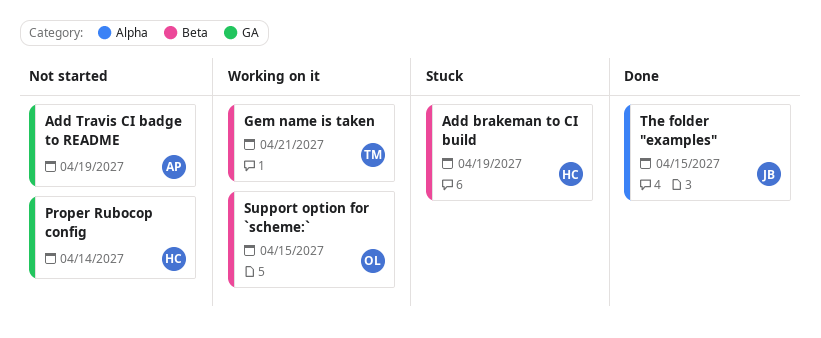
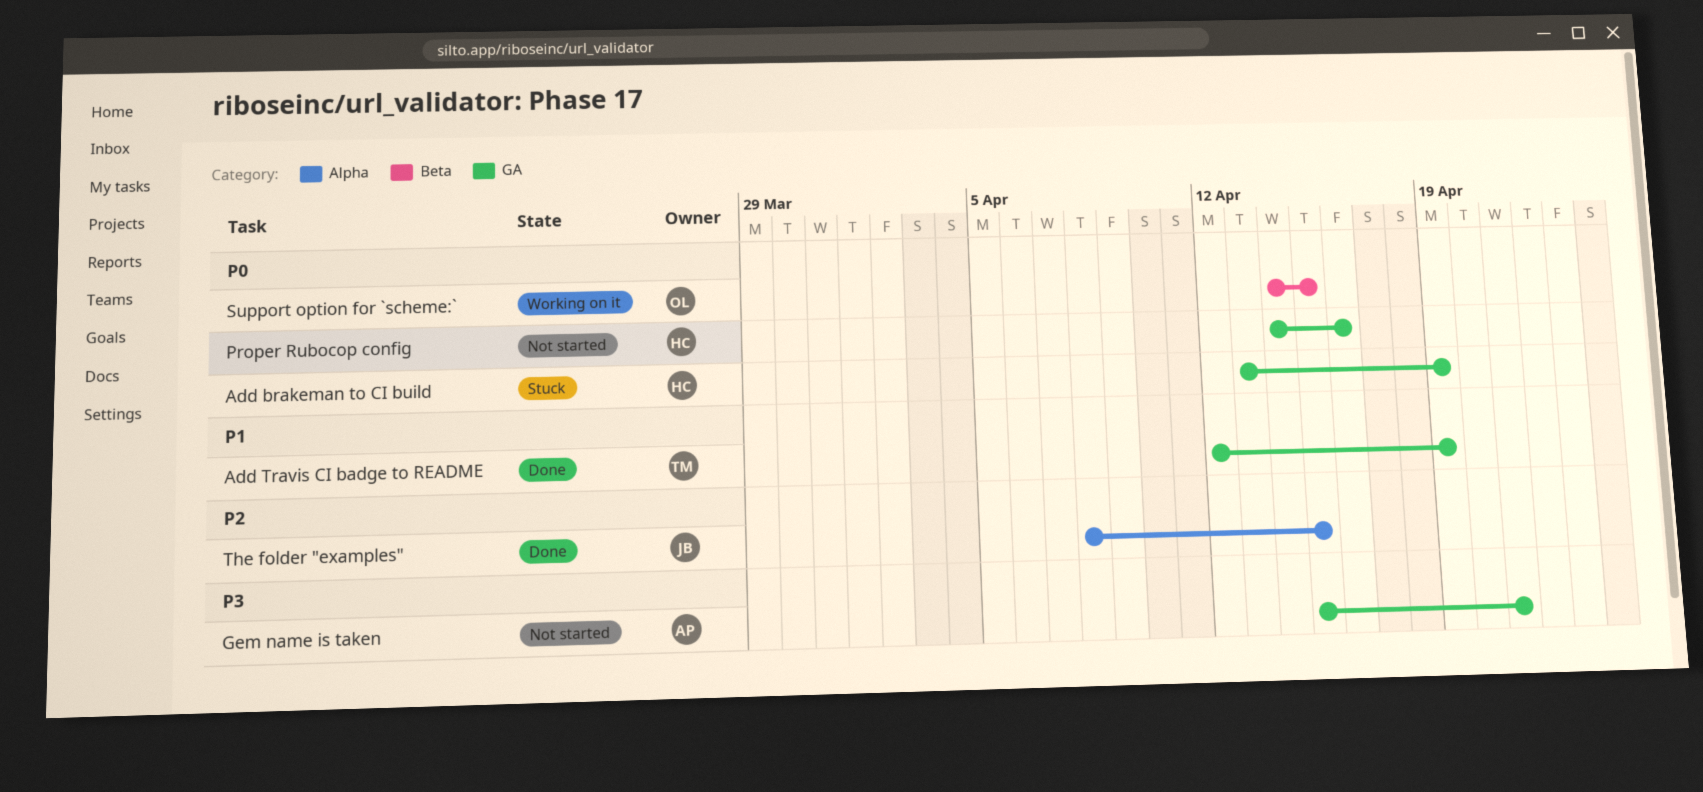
Add brakeman to CI build, label: Beta -> GA
Add Travis CI badge to README, status: Not started -> Done
Add Travis CI badge to README, owner: AP -> TM
Gem name is taken, status: Working on it -> Not started
Gem name is taken, owner: TM -> AP
Gem name is taken, label: Beta -> GA
Proper Rubocop config, due: Apr 14 -> Apr 16

